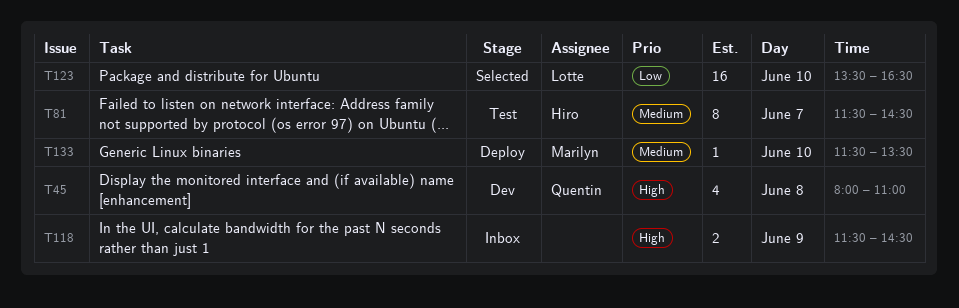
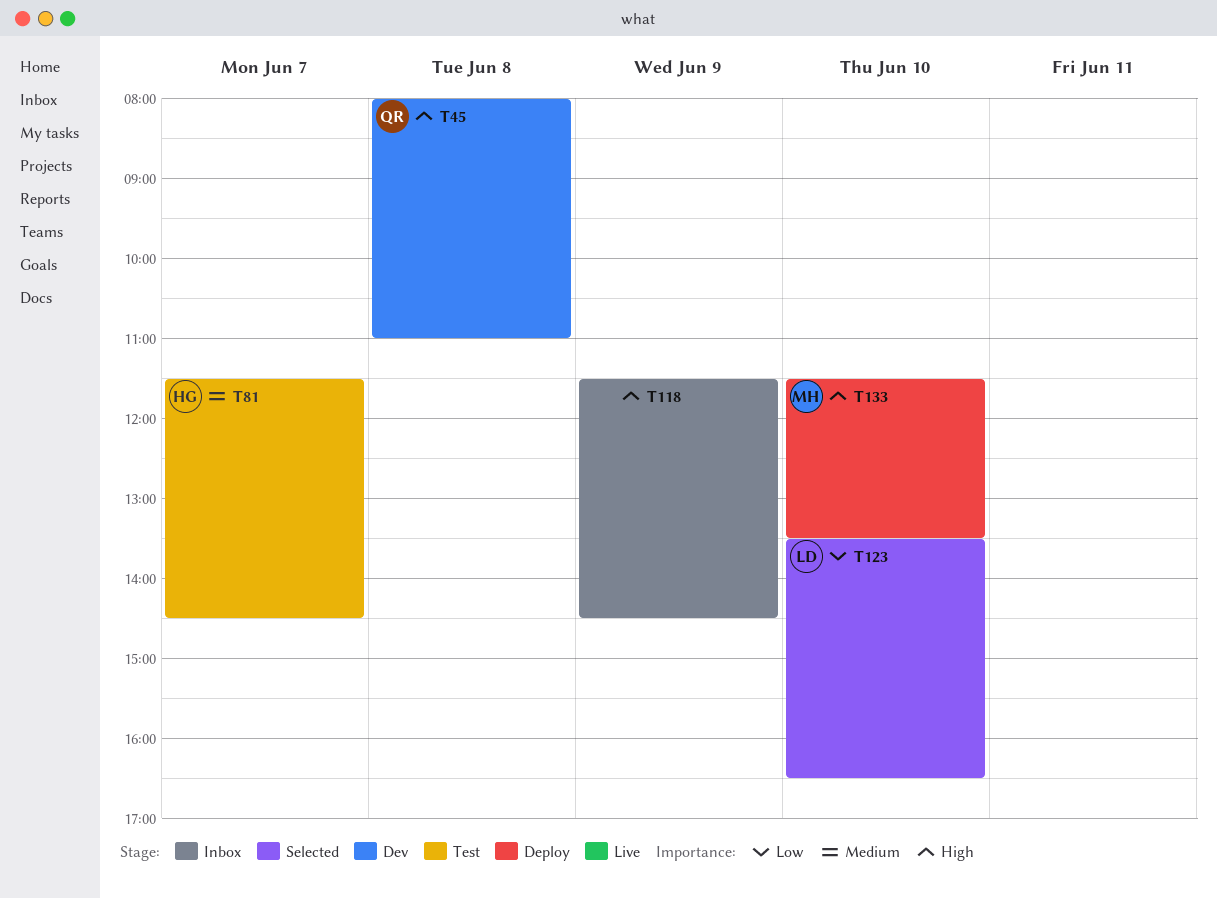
T133, priority: Medium -> High

